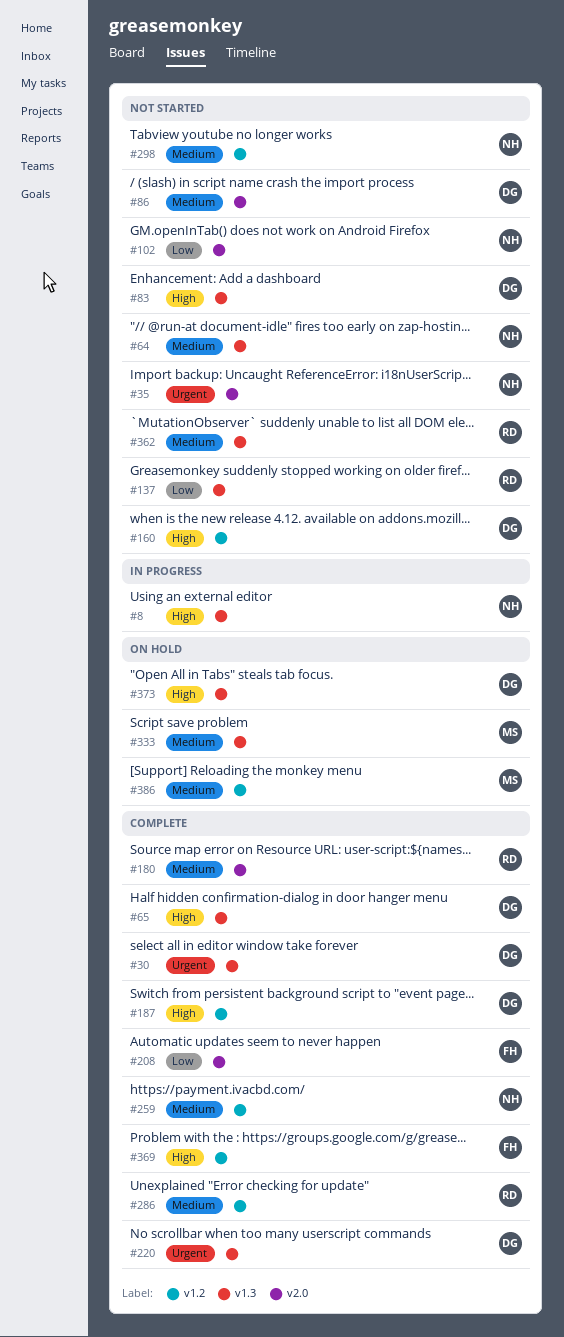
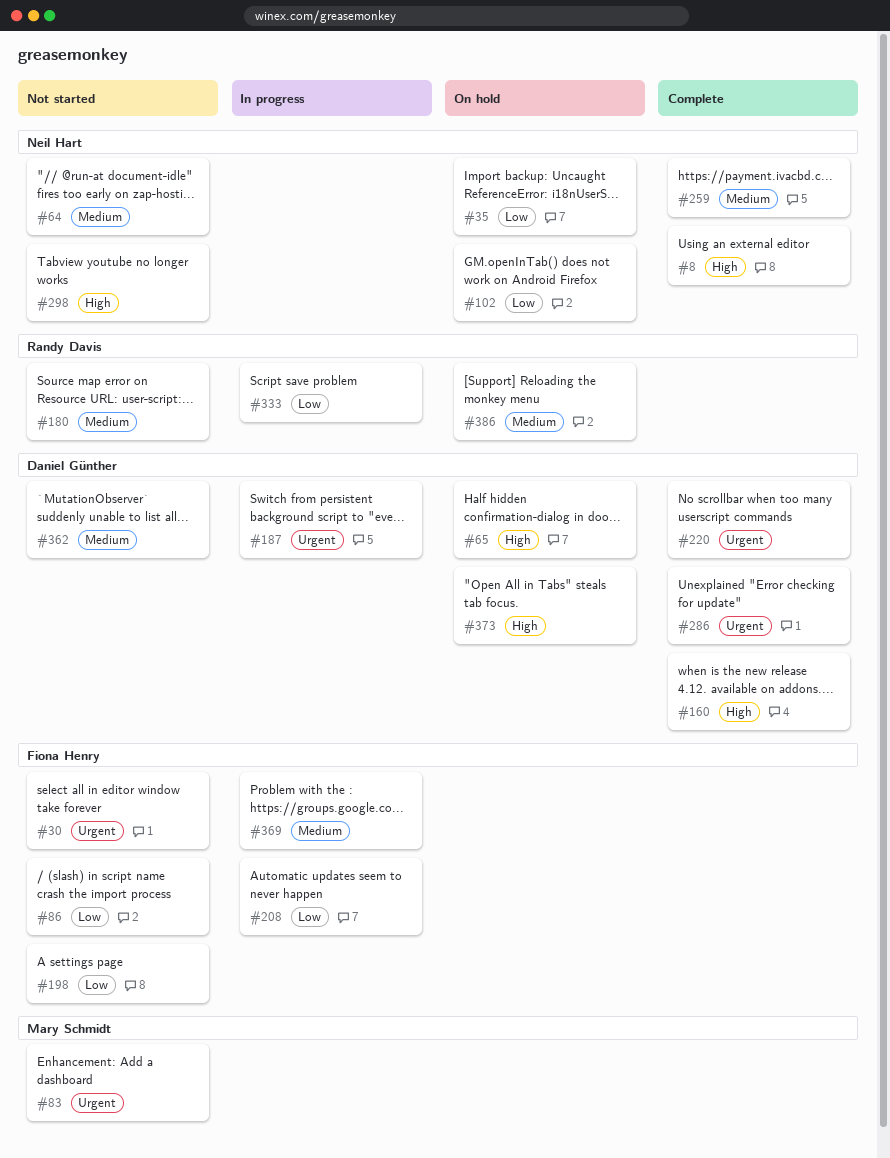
#8, status: In progress -> Complete
#30, status: Complete -> Not started
#30, owner: Daniel Günther -> Fiona Henry
#35, status: Not started -> On hold
#35, priority: Urgent -> Low
#65, status: Complete -> On hold
#83, owner: Daniel Günther -> Mary Schmidt
#83, priority: High -> Urgent
#86, owner: Daniel Günther -> Fiona Henry
#86, priority: Medium -> Low
#102, status: Not started -> On hold
#137: present -> none
#160, status: Not started -> Complete
#180, status: Complete -> Not started
#187, status: Complete -> In progress
#187, priority: High -> Urgent
#198: none -> present
#208, status: Complete -> In progress
#286, owner: Randy Davis -> Daniel Günther
#286, priority: Medium -> Urgent
#298, priority: Medium -> High
#333, status: On hold -> In progress
#333, owner: Mary Schmidt -> Randy Davis
#333, priority: Medium -> Low
#362, owner: Randy Davis -> Daniel Günther
#369, status: Complete -> In progress
#369, priority: High -> Medium
#386, owner: Mary Schmidt -> Randy Davis

